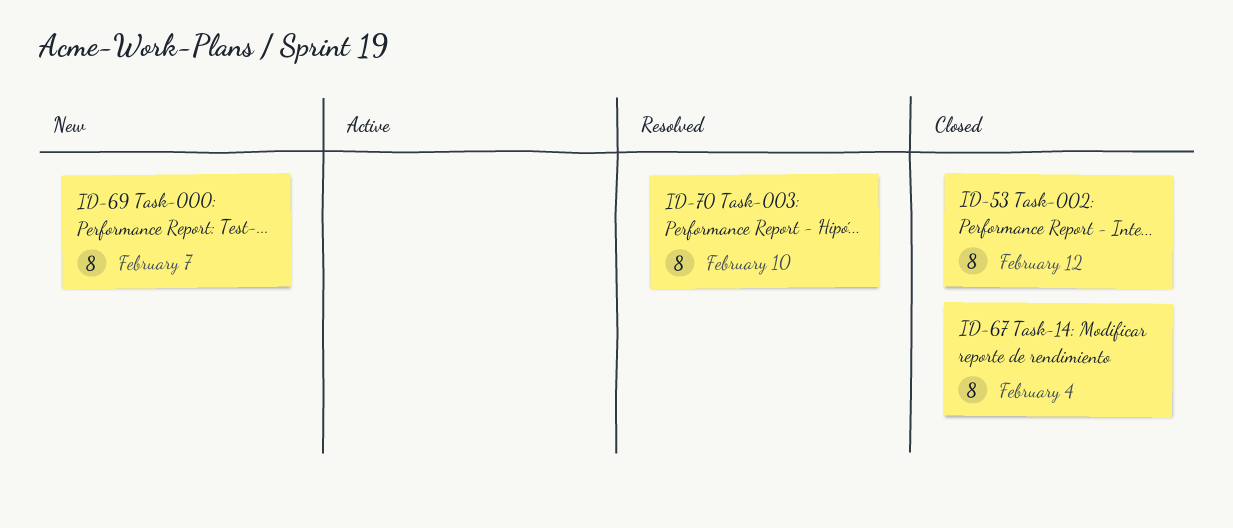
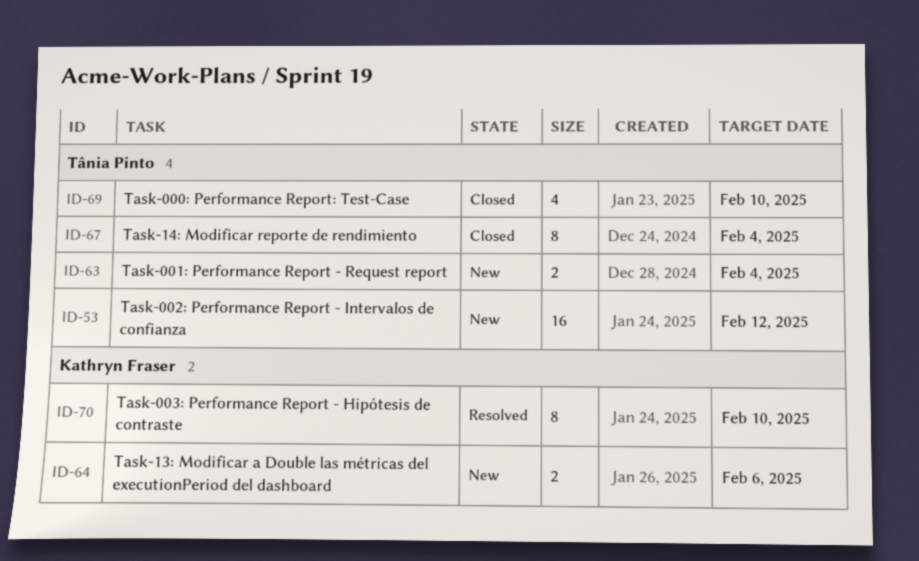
ID-53, status: Closed -> New
ID-53, estimate: 8 -> 16
ID-63: none -> present
ID-64: none -> present
ID-69, status: New -> Closed
ID-69, estimate: 8 -> 4
ID-69, due: Feb 7 -> Feb 10

